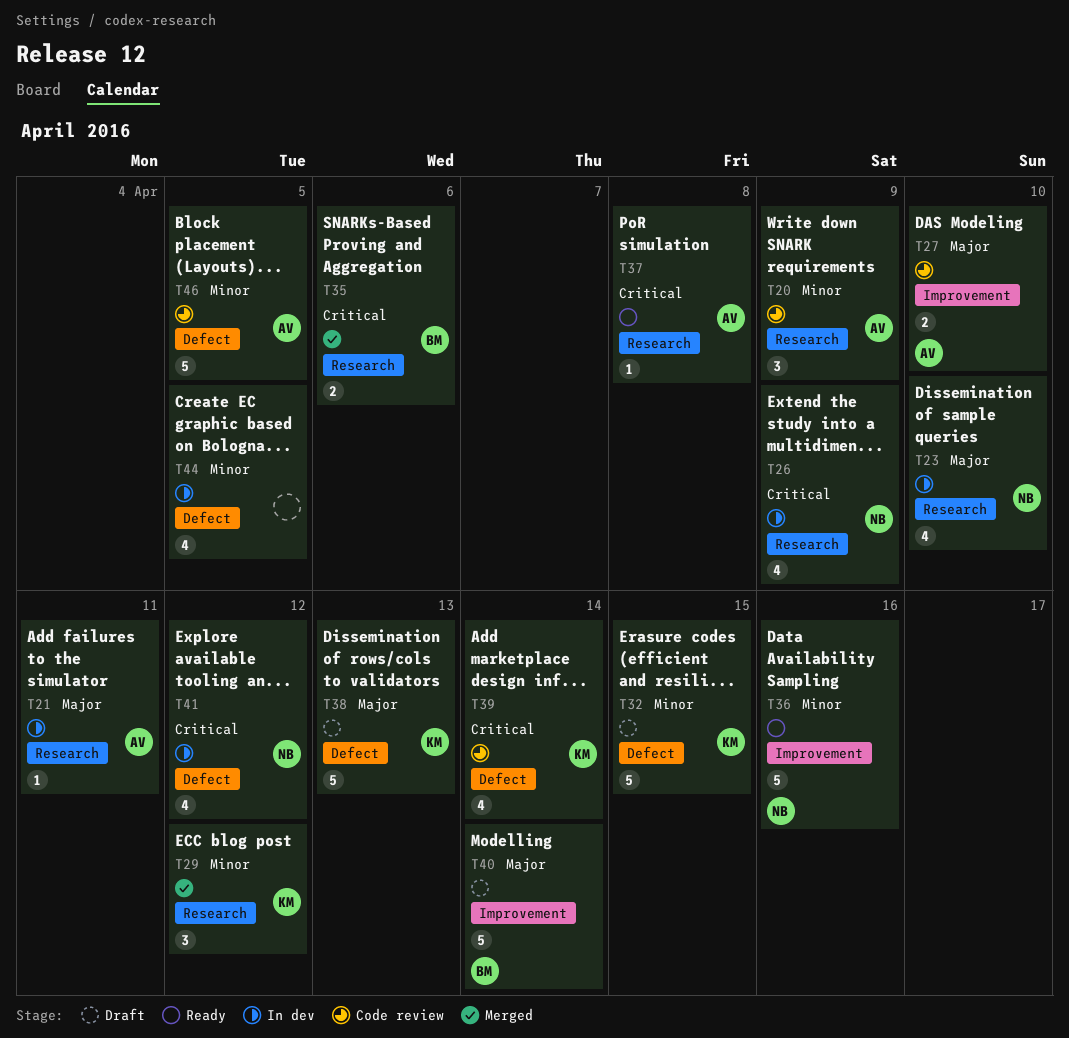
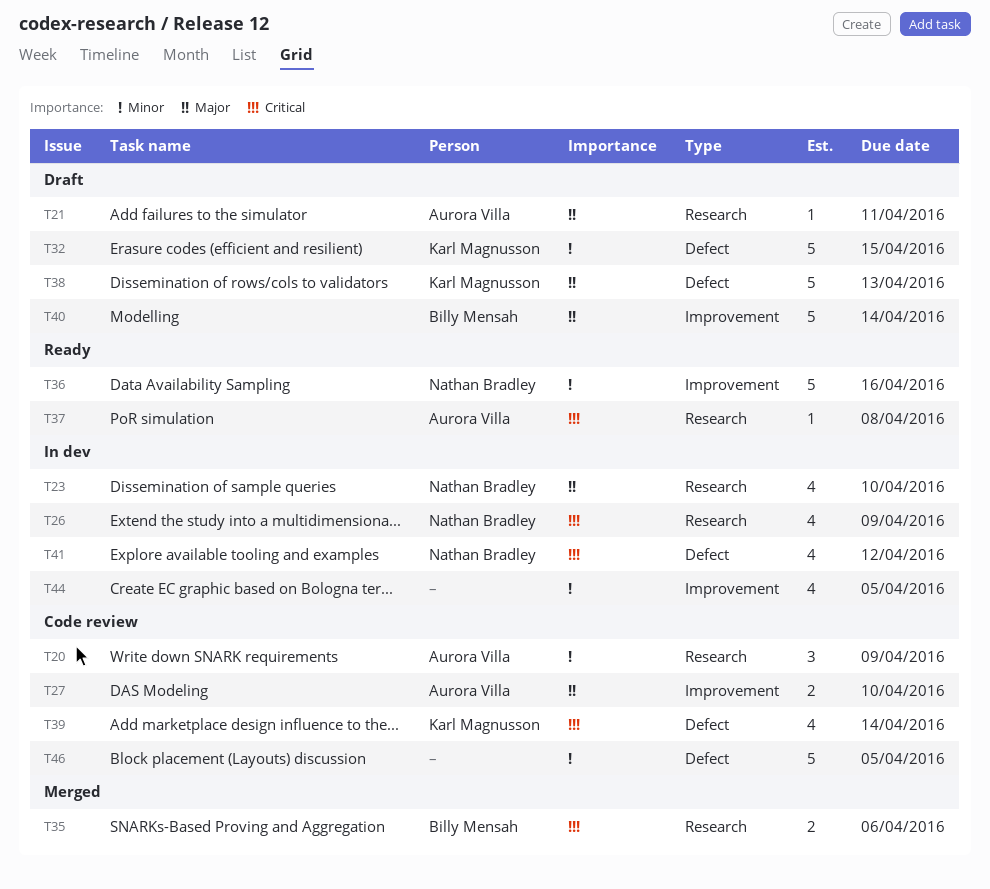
T21, status: In dev -> Draft
T29: present -> none
T44, label: Defect -> Improvement
T46, owner: Aurora Villa -> none

